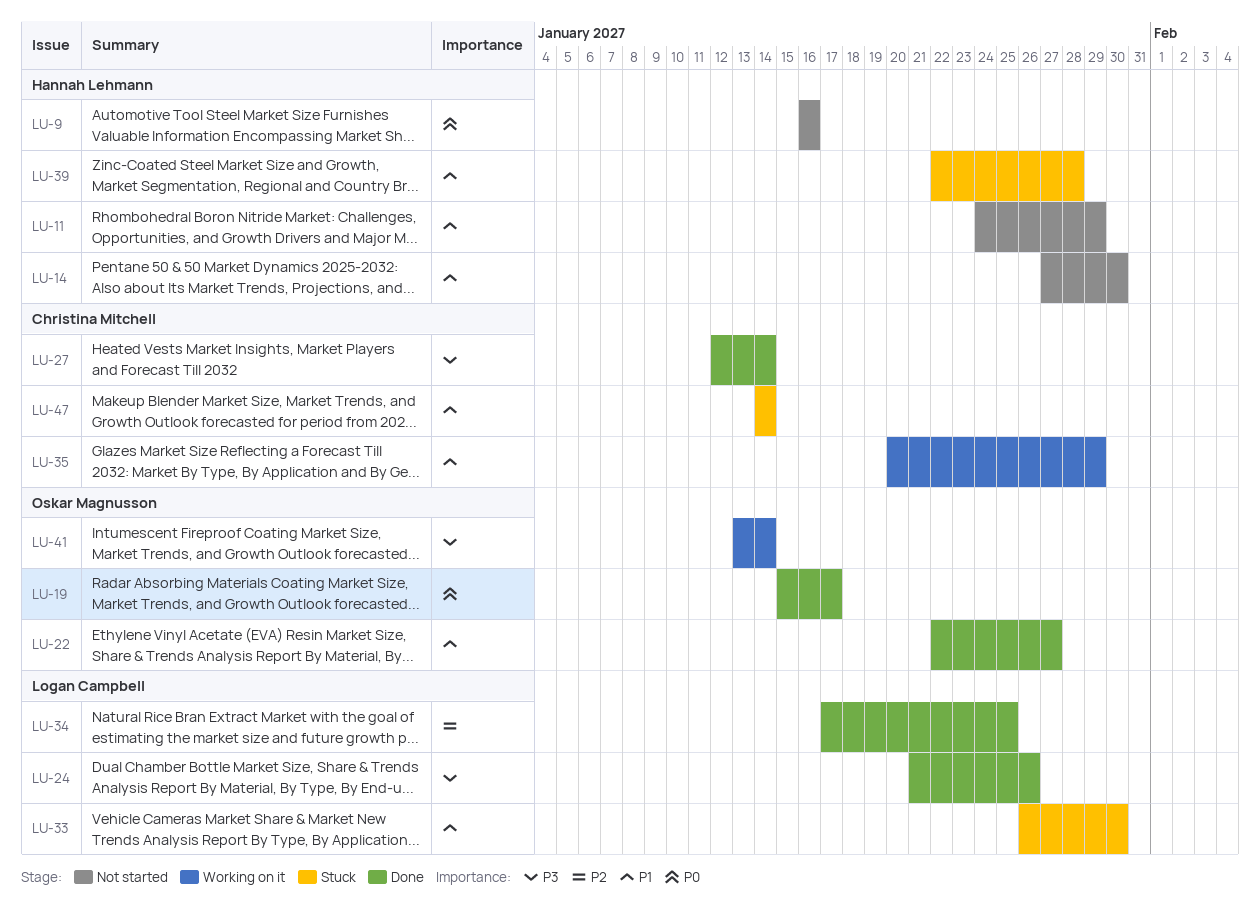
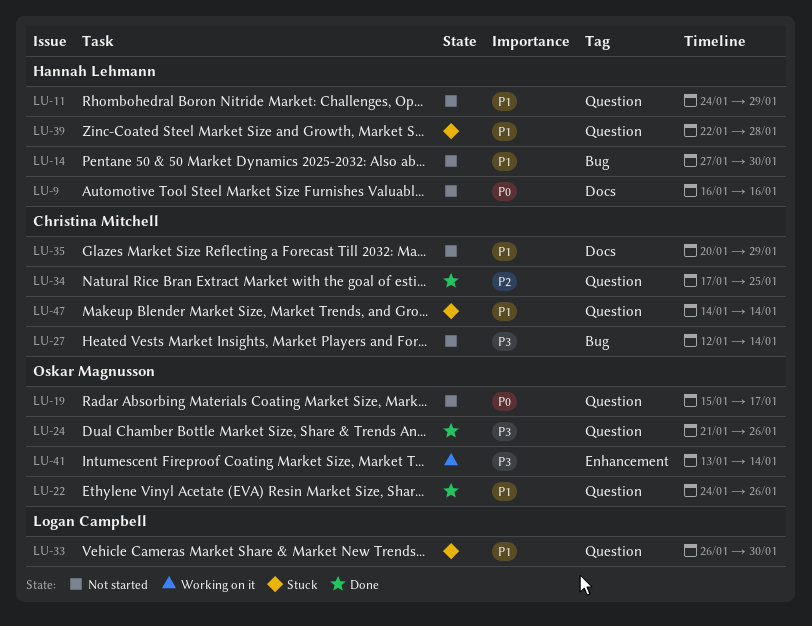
LU-19, status: Done -> Not started
LU-22, start: Jan 22 -> Jan 24
LU-22, due: Jan 27 -> Jan 26
LU-24, owner: Logan Campbell -> Oskar Magnusson
LU-27, status: Done -> Not started
LU-34, owner: Logan Campbell -> Christina Mitchell
LU-35, status: Working on it -> Not started

